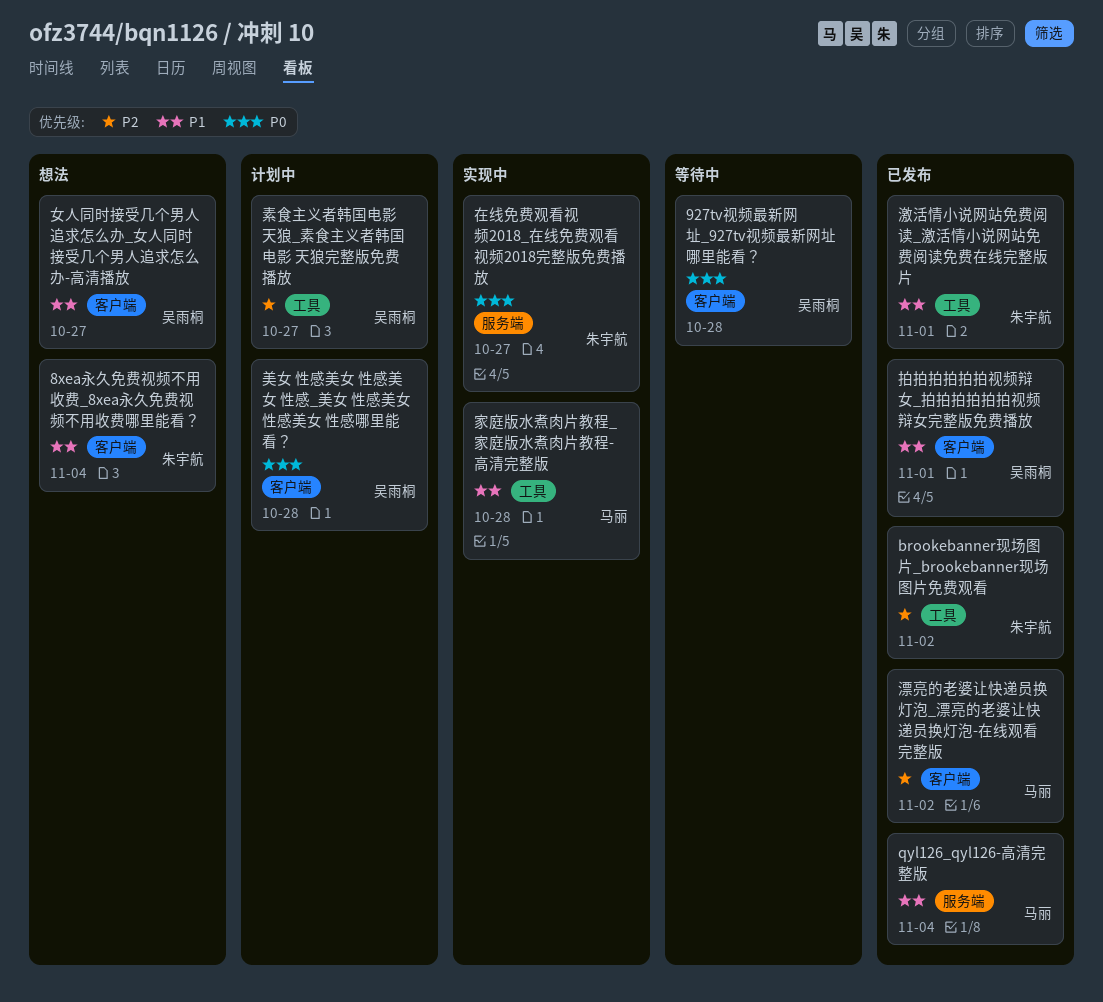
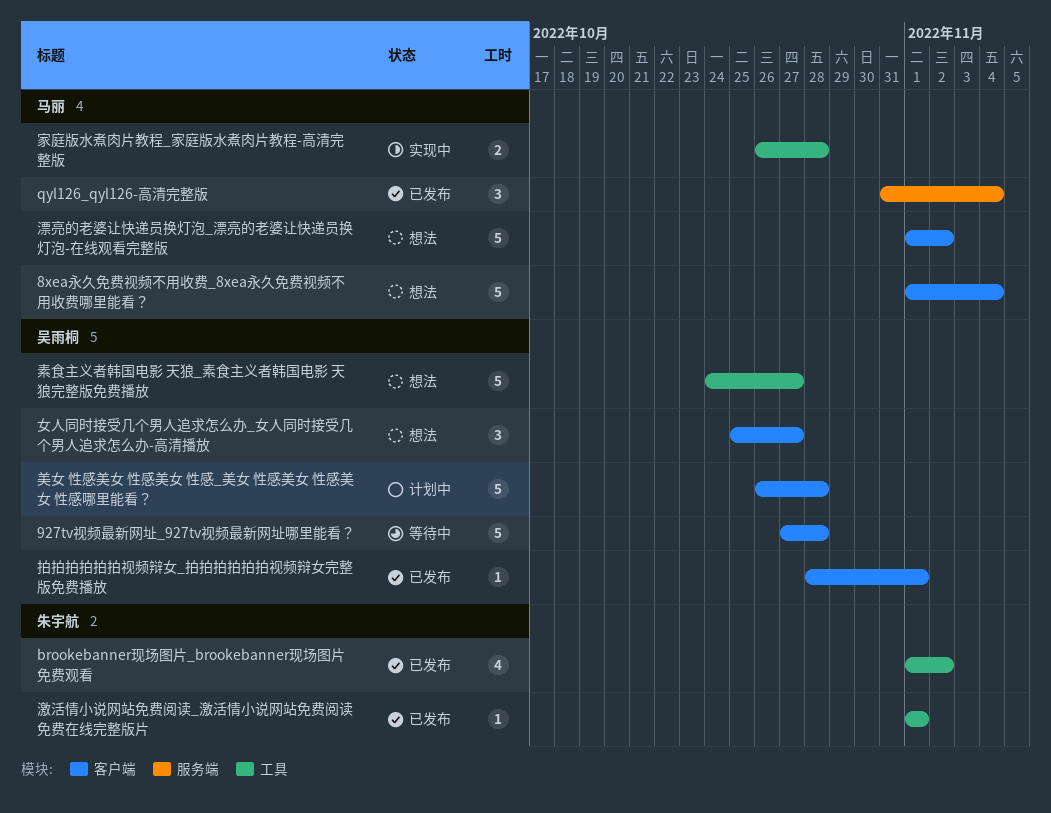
8xea永久免费视频不用收费_8xea永久免费视频不用收费哪里能看？, owner: 朱宇航 -> 马丽
在线免费观看视频2018_在线免费观看视频2018完整版免费播放: present -> none
漂亮的老婆让快递员换灯泡_漂亮的老婆让快递员换灯泡-在线观看完整版, status: 已发布 -> 想法
素食主义者韩国电影 天狼_素食主义者韩国电影 天狼完整版免费播放, status: 计划中 -> 想法

